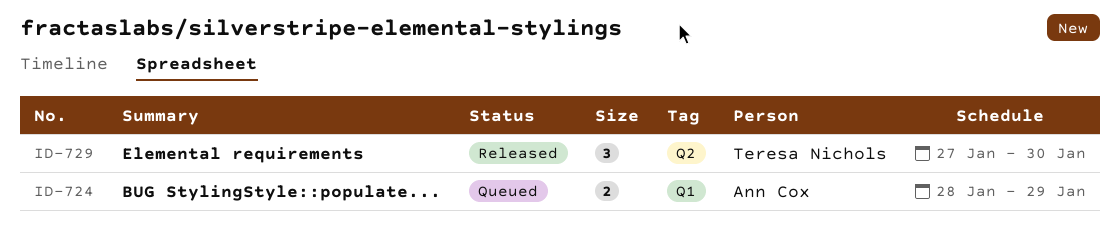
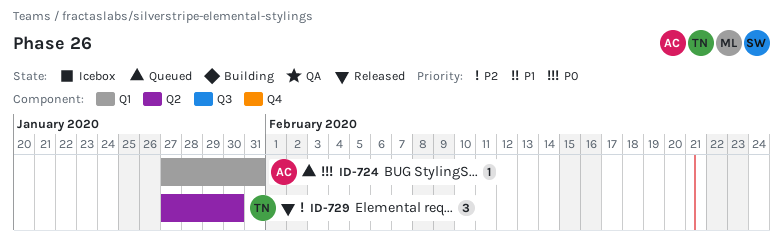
ID-724, estimate: 2 -> 1
ID-724, start: Jan 28 -> Jan 27
ID-724, due: Jan 29 -> Jan 31

